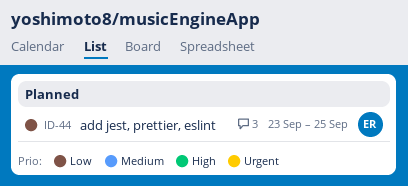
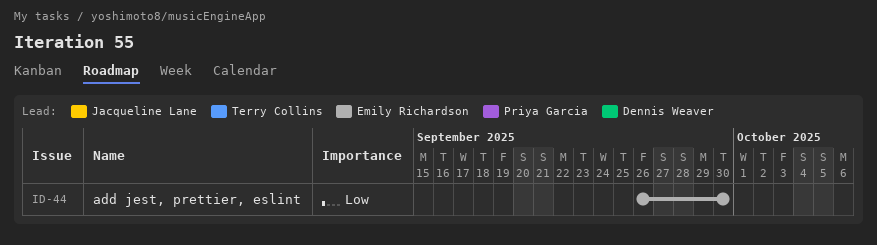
ID-44, start: Sep 23 -> Sep 26
ID-44, due: Sep 25 -> Sep 30

